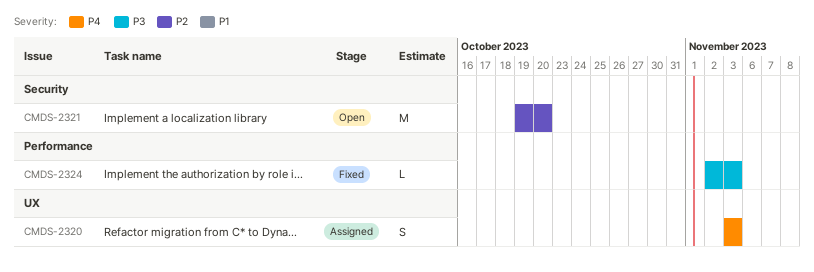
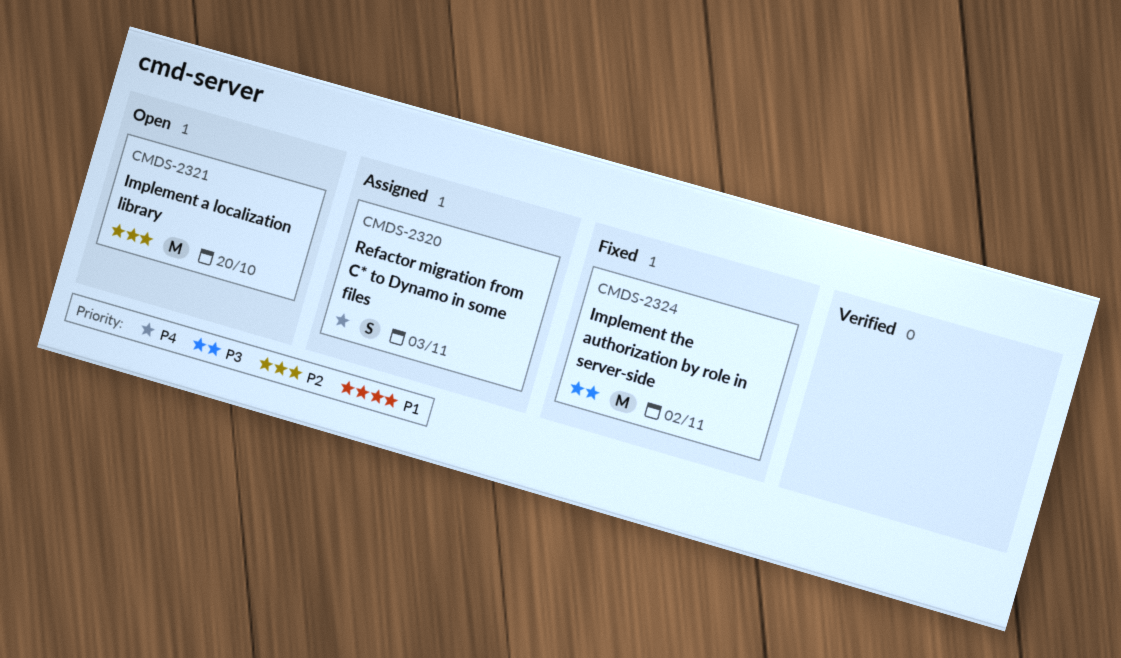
CMDS-2324, estimate: L -> M
CMDS-2324, due: Nov 3 -> Nov 2

